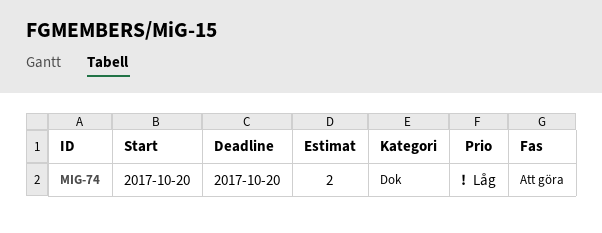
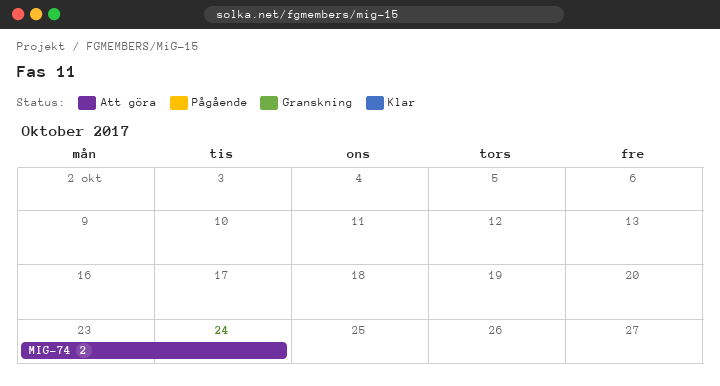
MIG-74, start: Oct 20 -> Oct 23
MIG-74, due: Oct 20 -> Oct 24

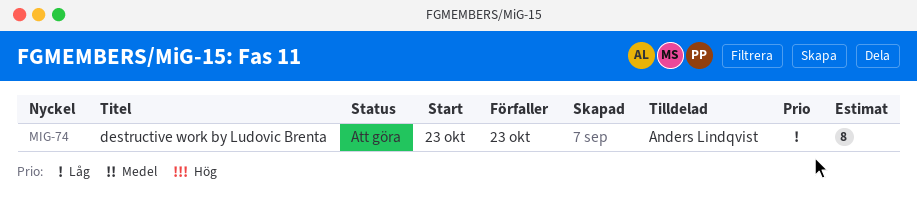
MIG-74, estimate: 2 -> 8
MIG-74, due: Oct 24 -> Oct 23

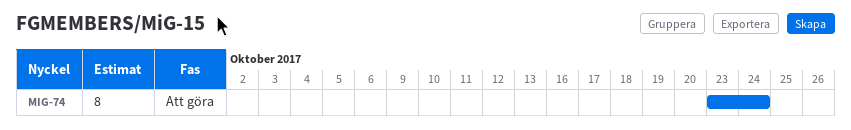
MIG-74, due: Oct 23 -> Oct 24

